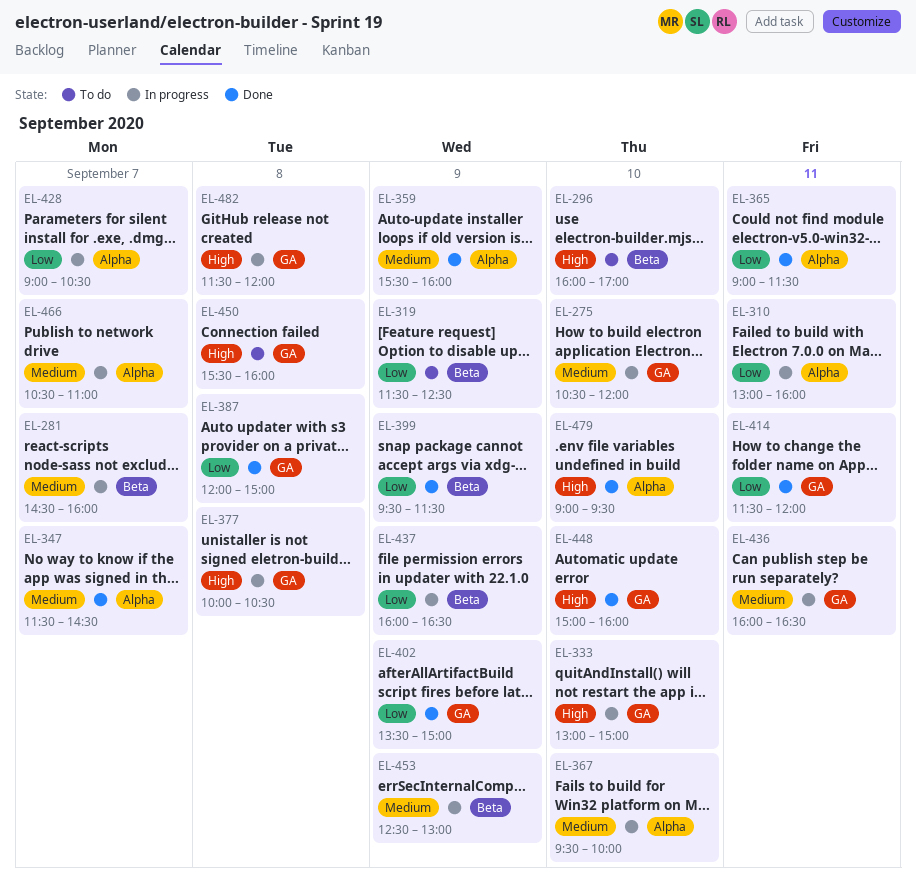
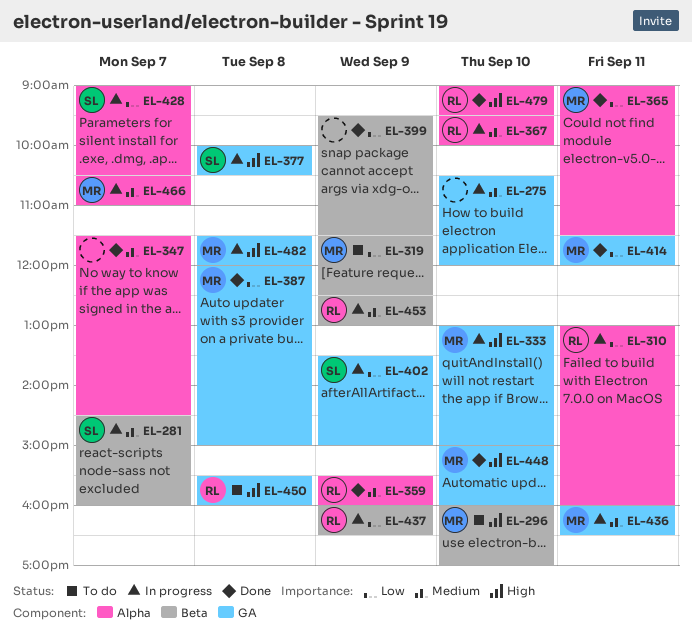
EL-402, status: Done -> In progress

